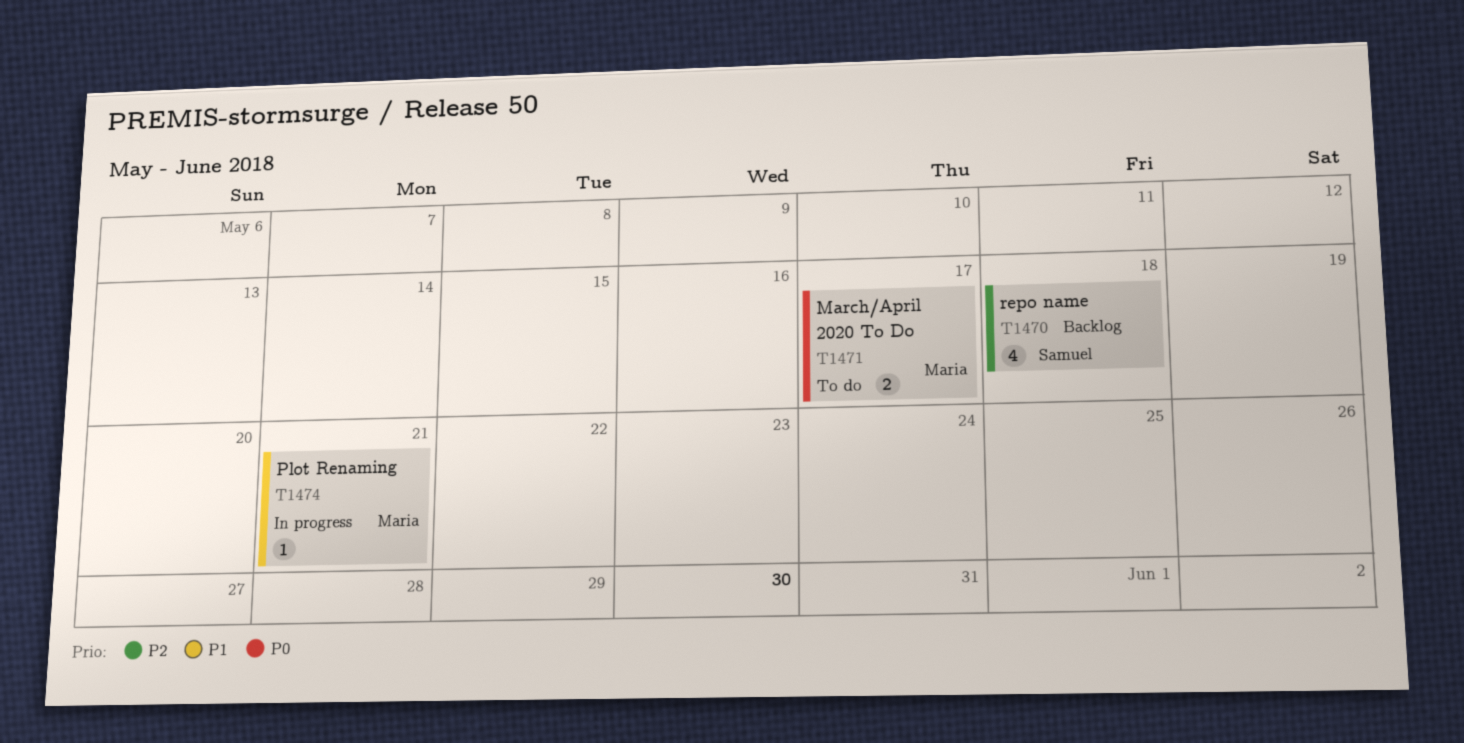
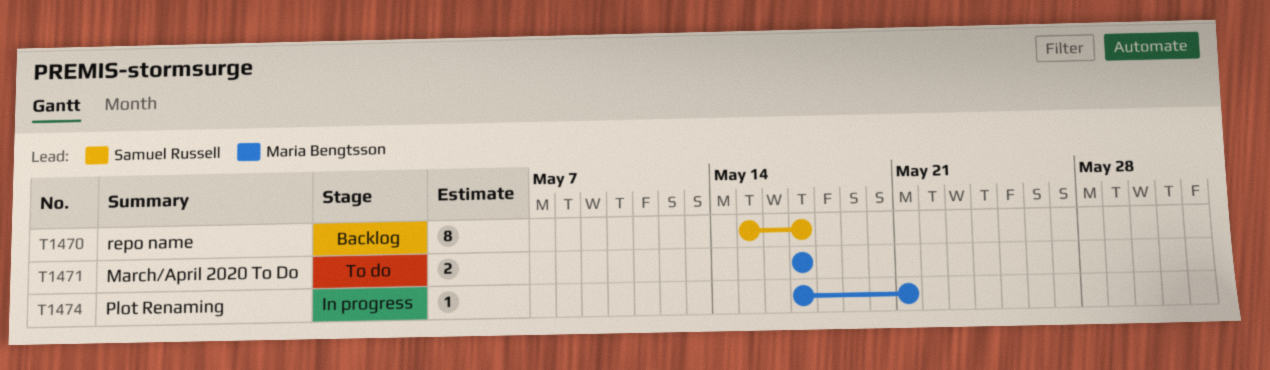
T1470, estimate: 4 -> 8
T1470, due: May 18 -> May 17

